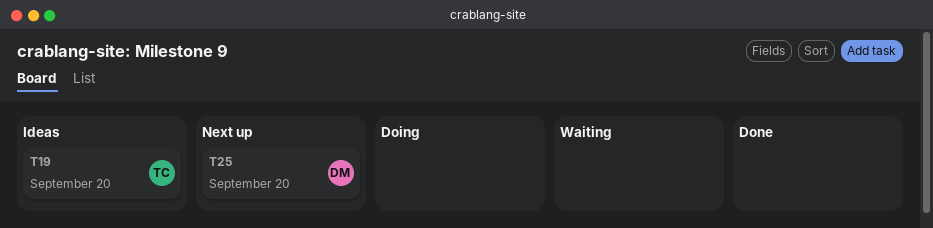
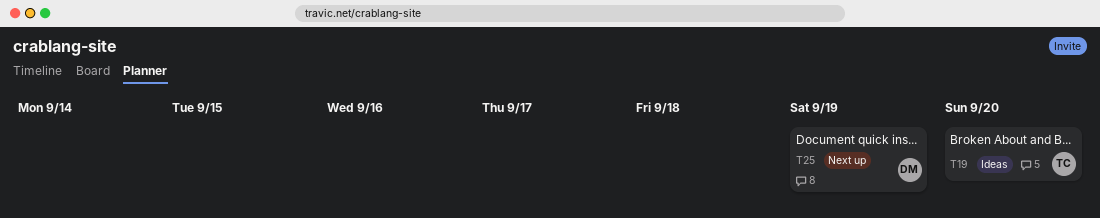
T25, due: Sep 20 -> Sep 19

